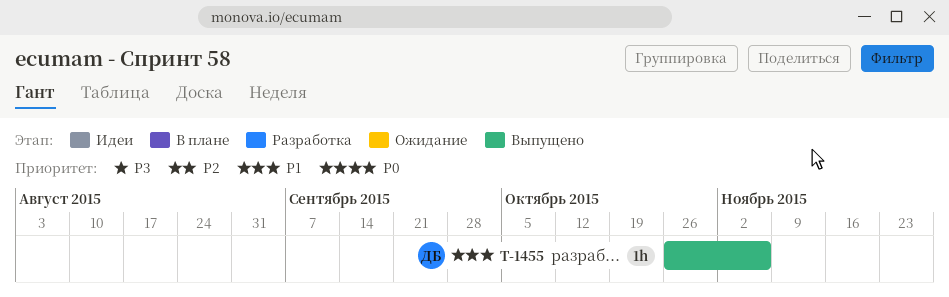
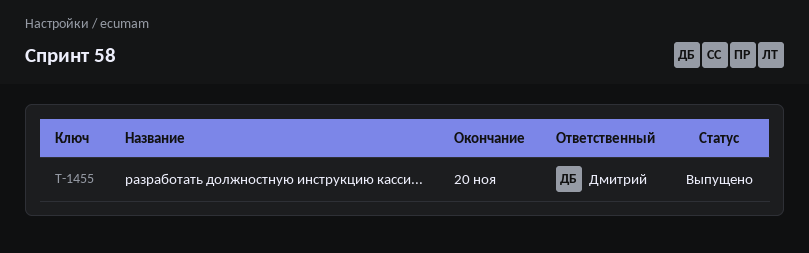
T-1455, due: Nov 6 -> Nov 20

